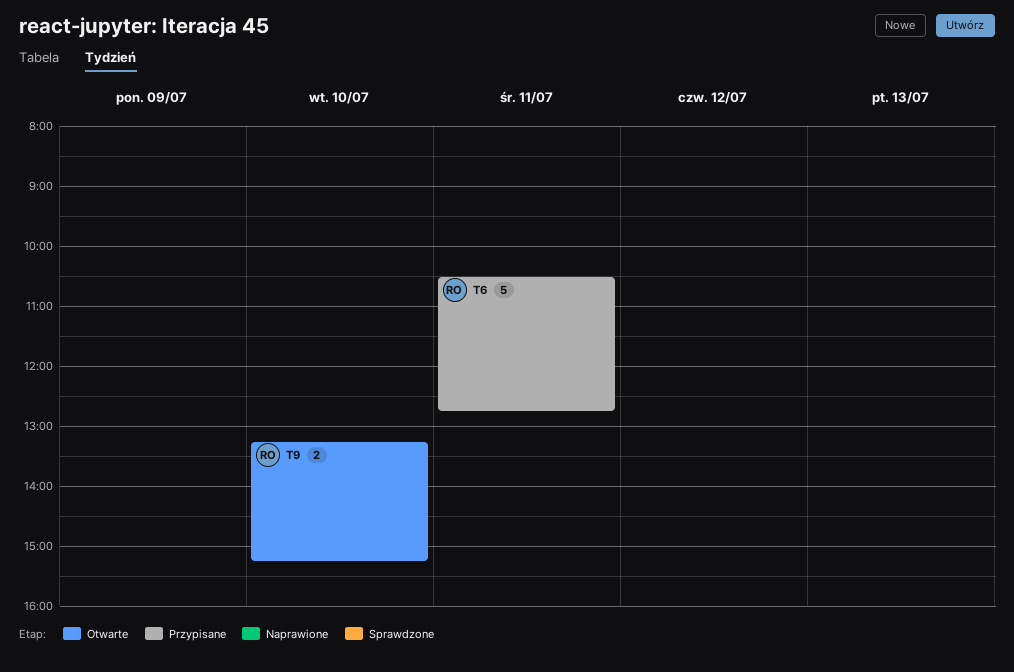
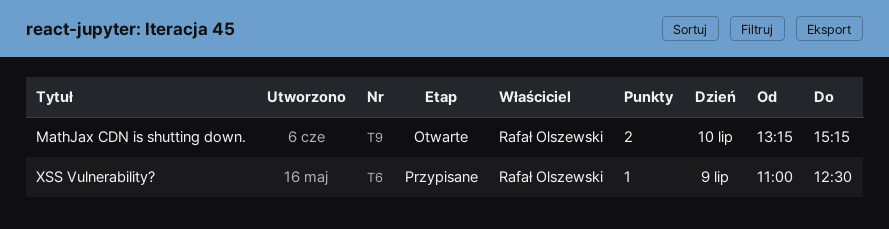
T6, estimate: 5 -> 1
T6, day: Jul 11 -> Jul 9
T6, begins: 10:30 -> 11:00
T6, ends: 12:45 -> 12:30

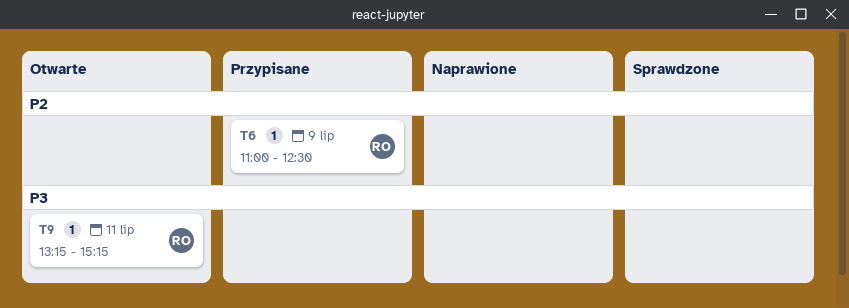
T9, estimate: 2 -> 1
T9, day: Jul 10 -> Jul 11

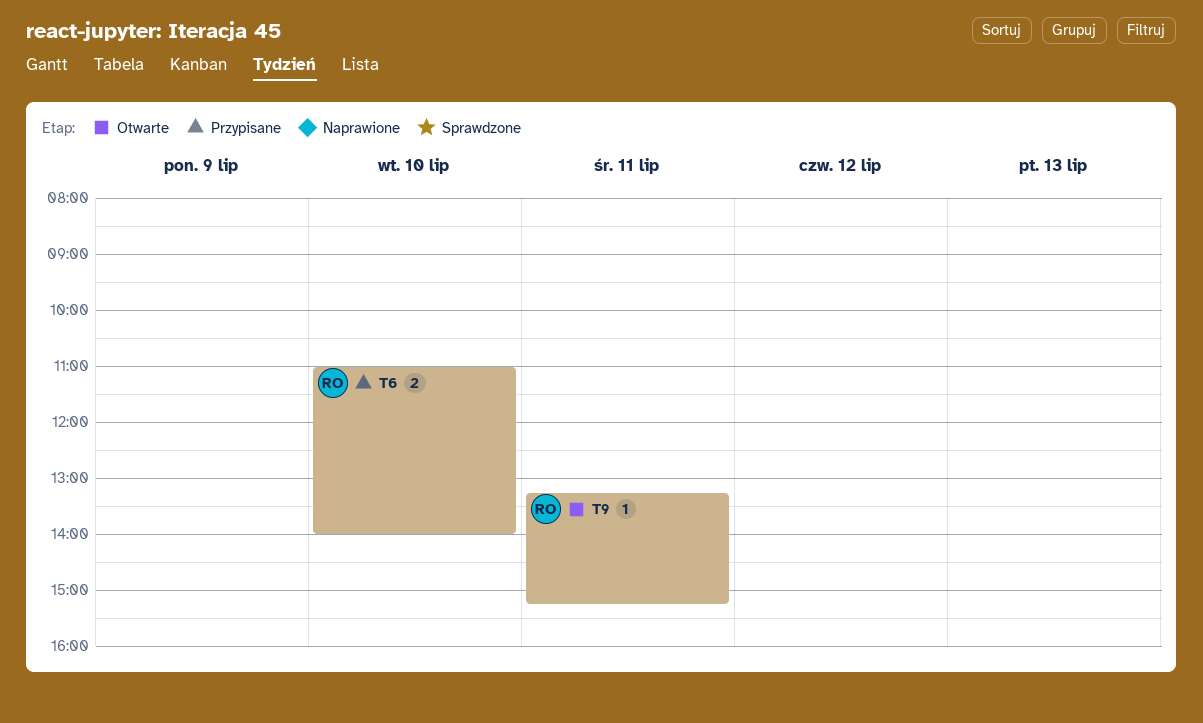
T6, estimate: 1 -> 2
T6, day: Jul 9 -> Jul 10
T6, ends: 12:30 -> 14:00

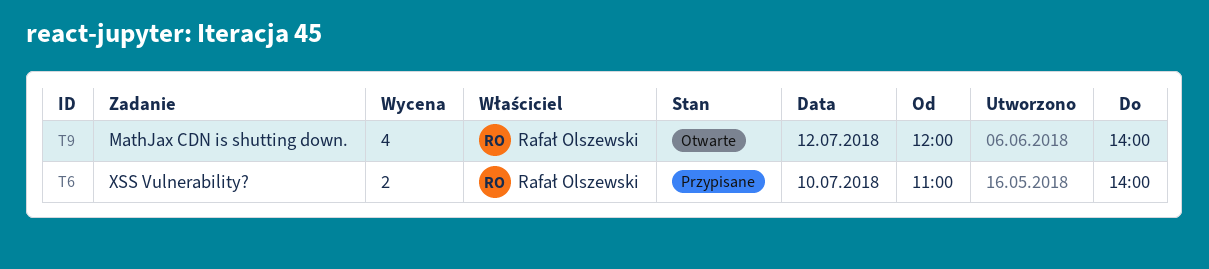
T9, estimate: 1 -> 4
T9, day: Jul 11 -> Jul 12
T9, begins: 13:15 -> 12:00
T9, ends: 15:15 -> 14:00

